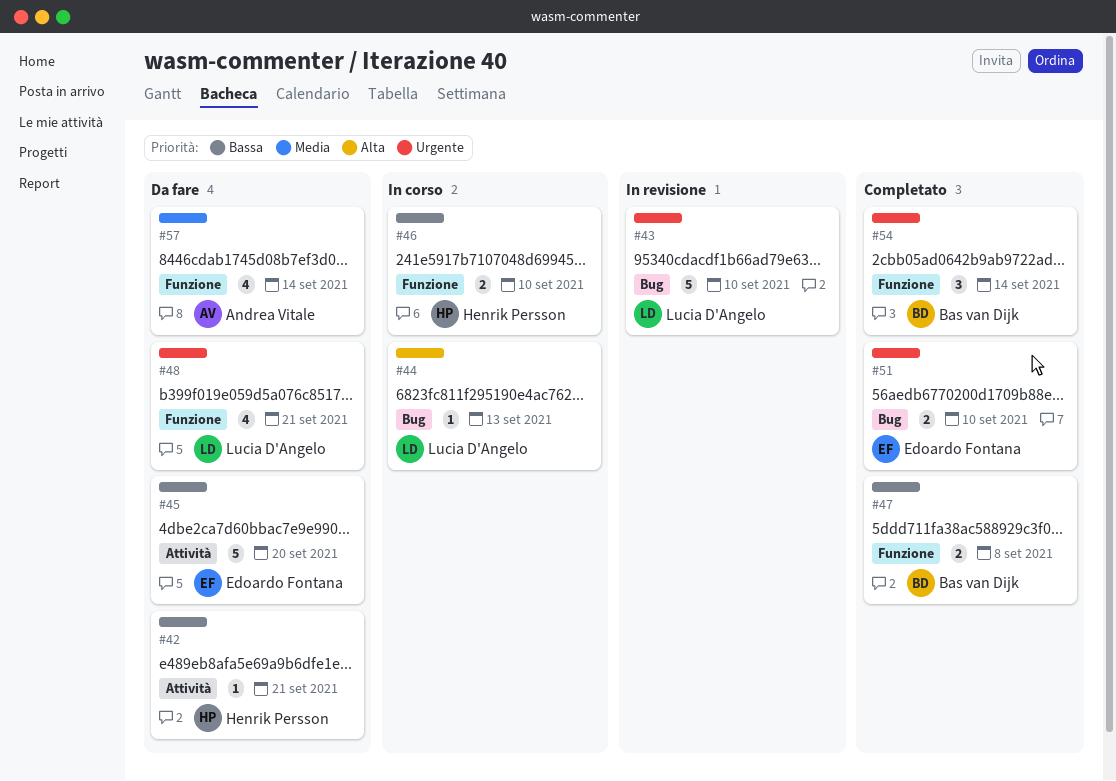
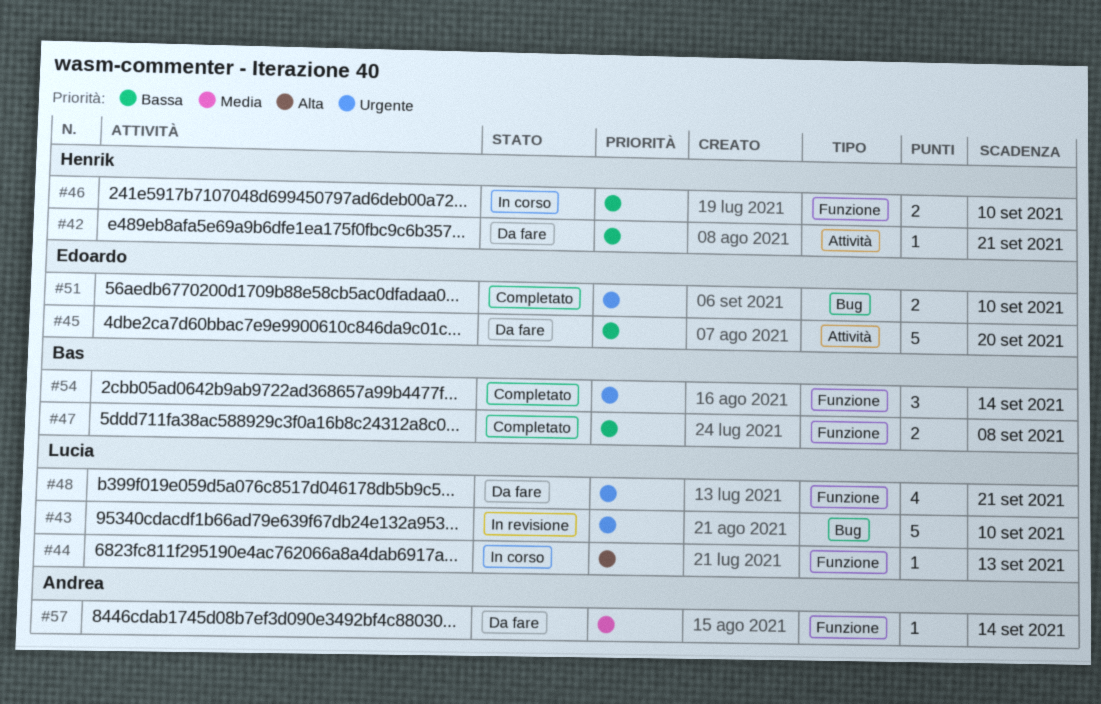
#44, label: Bug -> Funzione
#57, estimate: 4 -> 1

